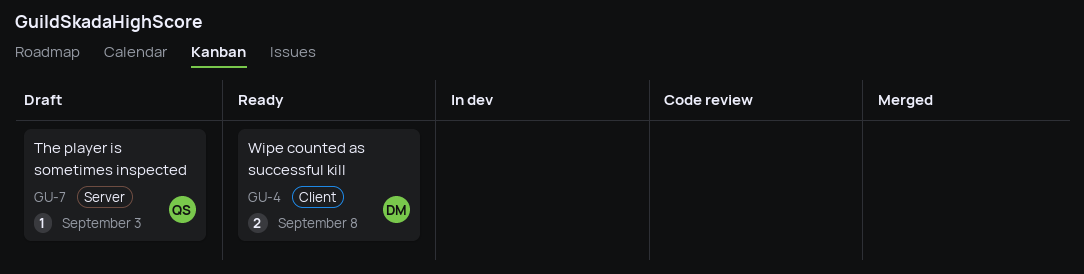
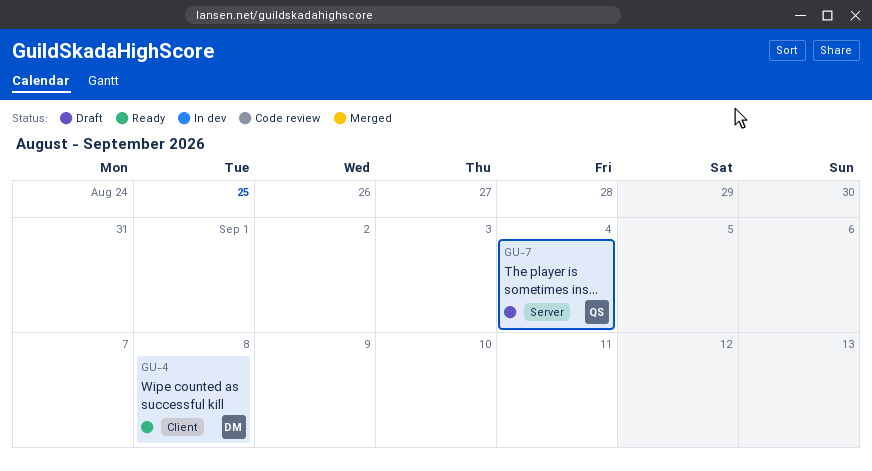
GU-7, due: Sep 3 -> Sep 4

